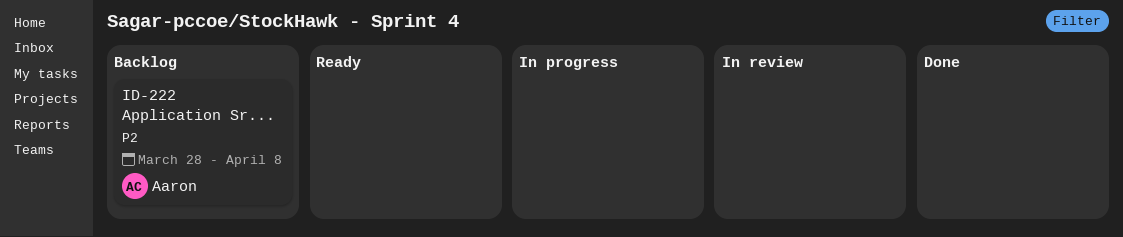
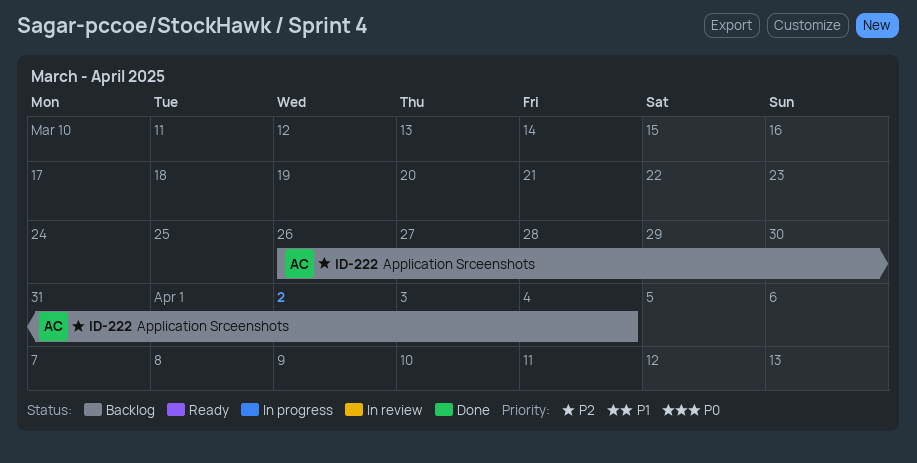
ID-222, start: Mar 28 -> Mar 26
ID-222, due: Apr 8 -> Apr 4

